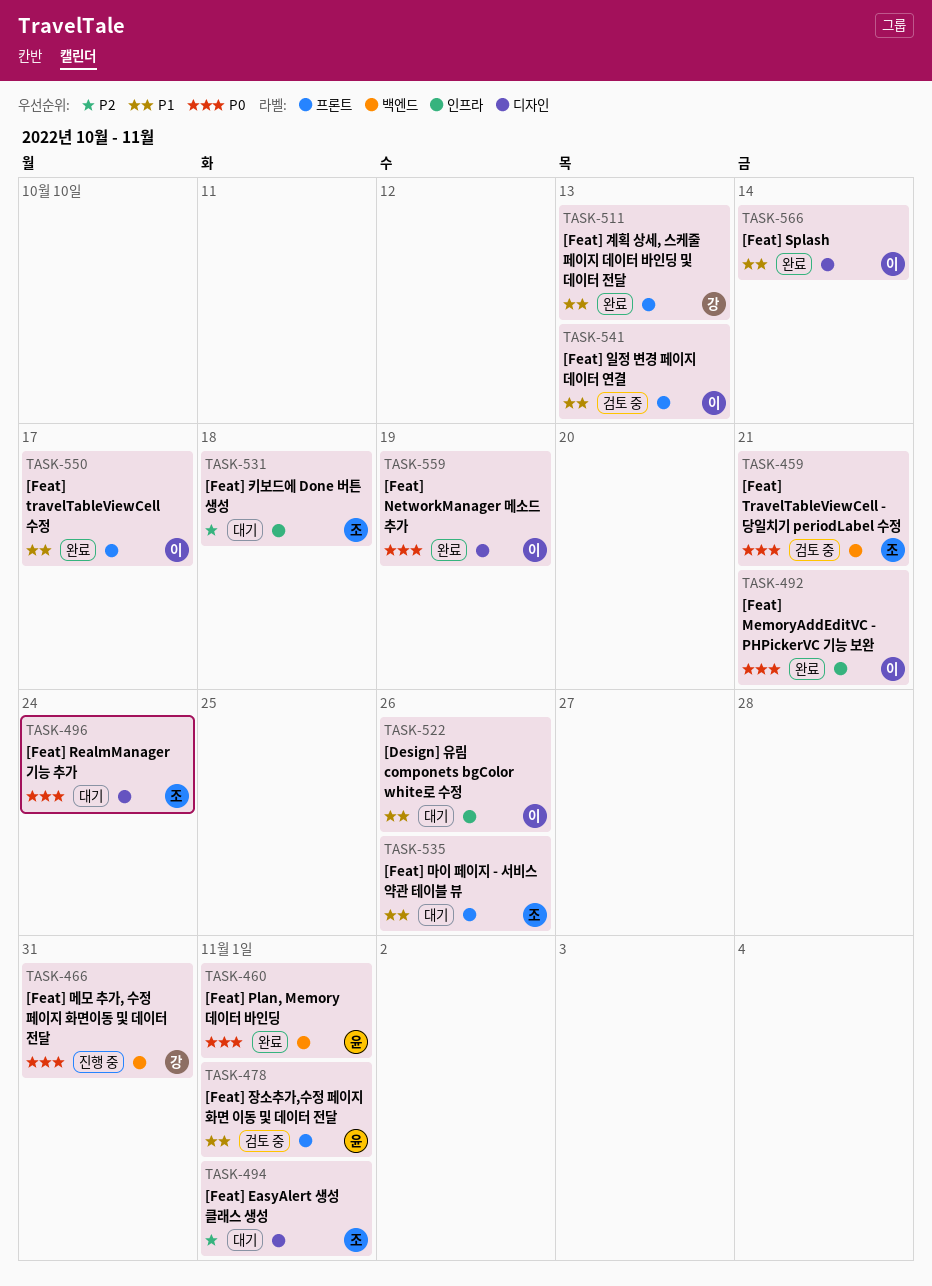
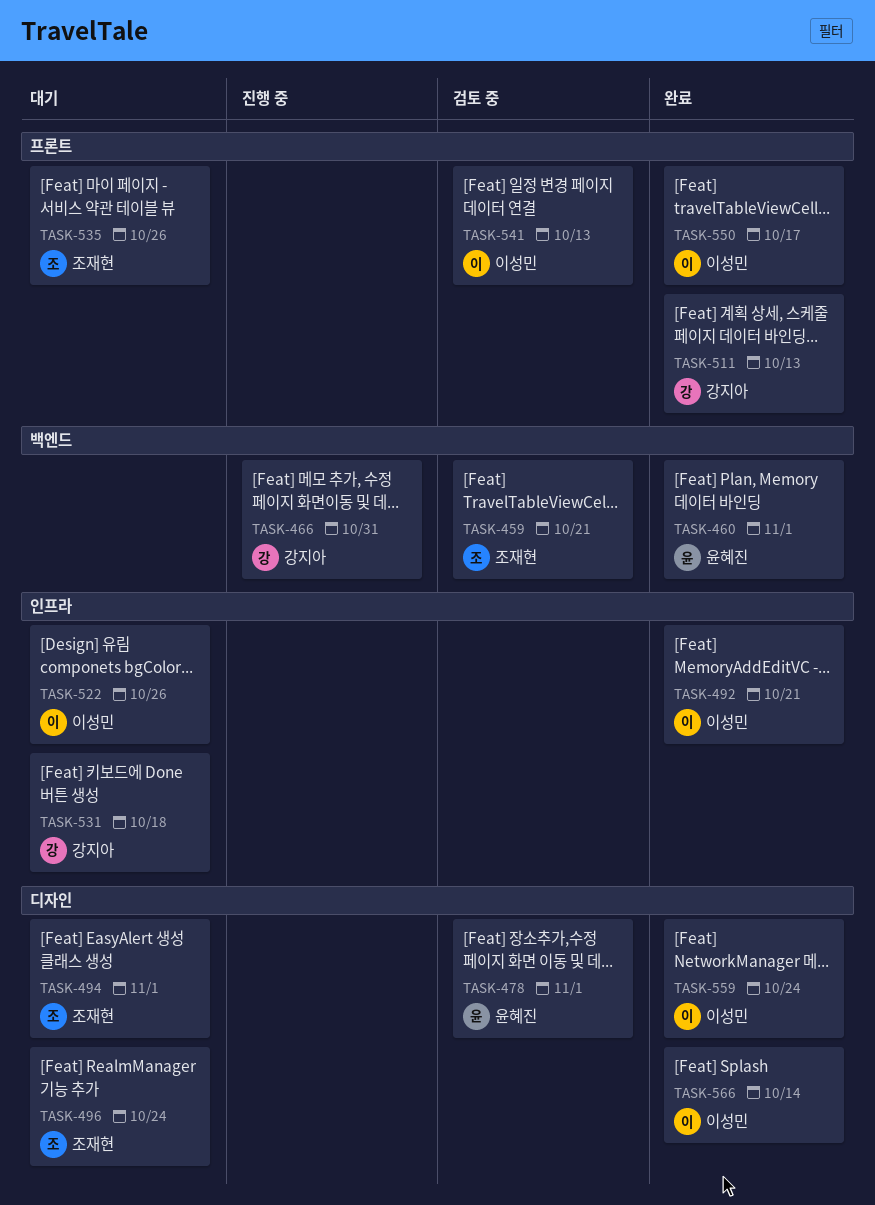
TASK-478, label: 프론트 -> 디자인
TASK-531, owner: 조재현 -> 강지아
TASK-559, due: Oct 19 -> Oct 24

